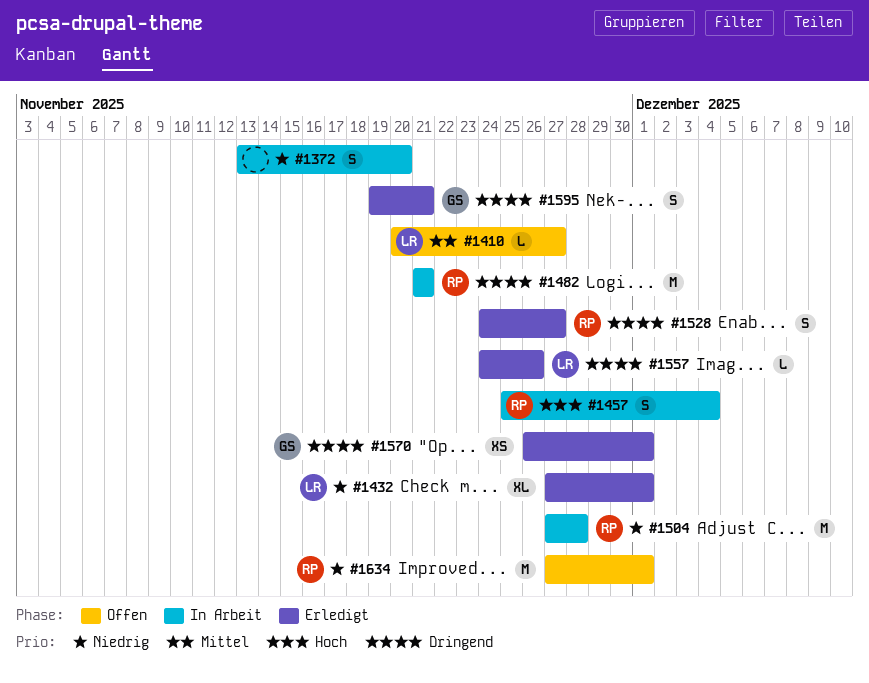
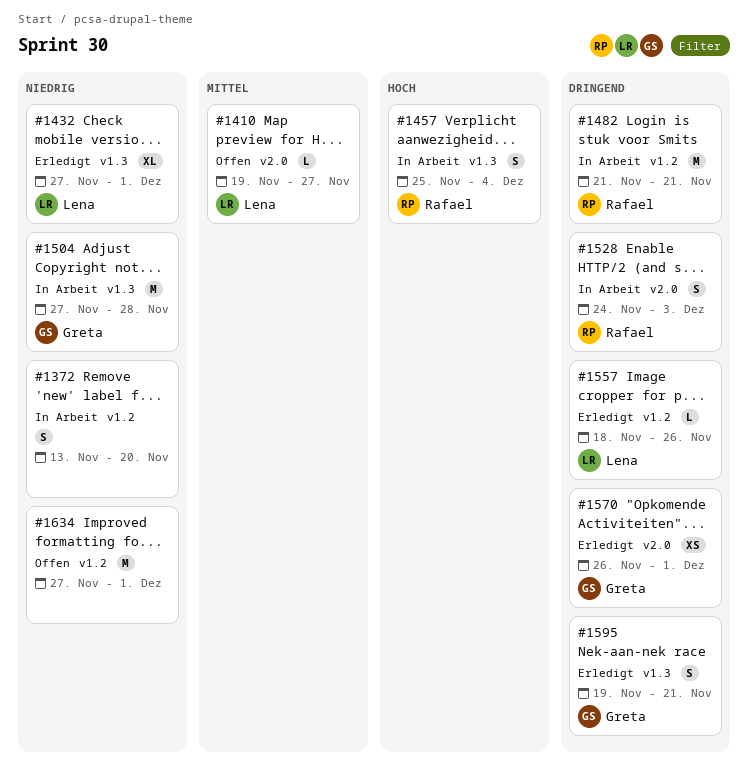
#1410, start: Nov 20 -> Nov 19
#1504, owner: Rafael -> Greta
#1528, status: Erledigt -> In Arbeit
#1528, due: Nov 27 -> Dec 3
#1557, start: Nov 24 -> Nov 18
#1634, owner: Rafael -> none

